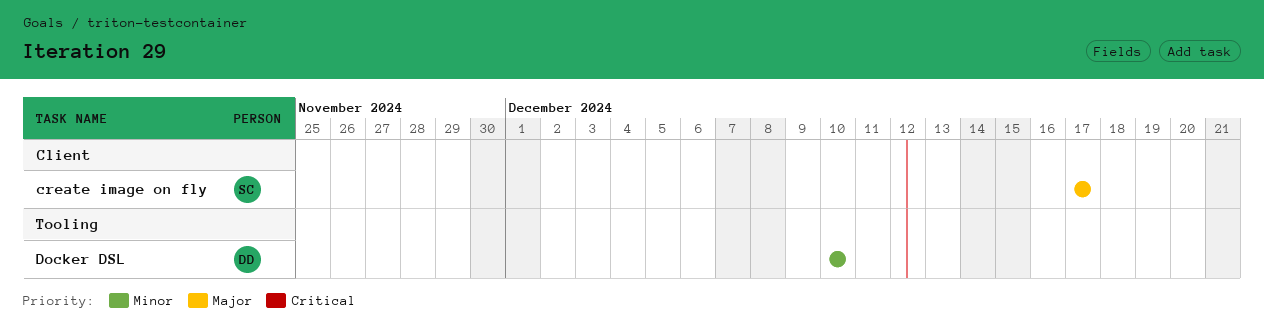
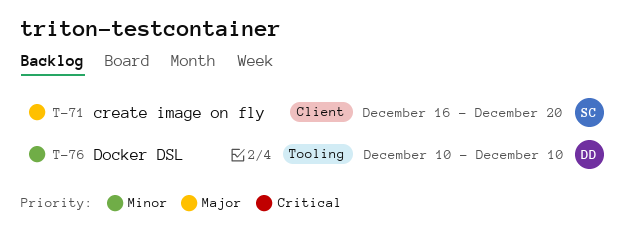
create image on fly, start: Dec 17 -> Dec 16
create image on fly, due: Dec 17 -> Dec 20

